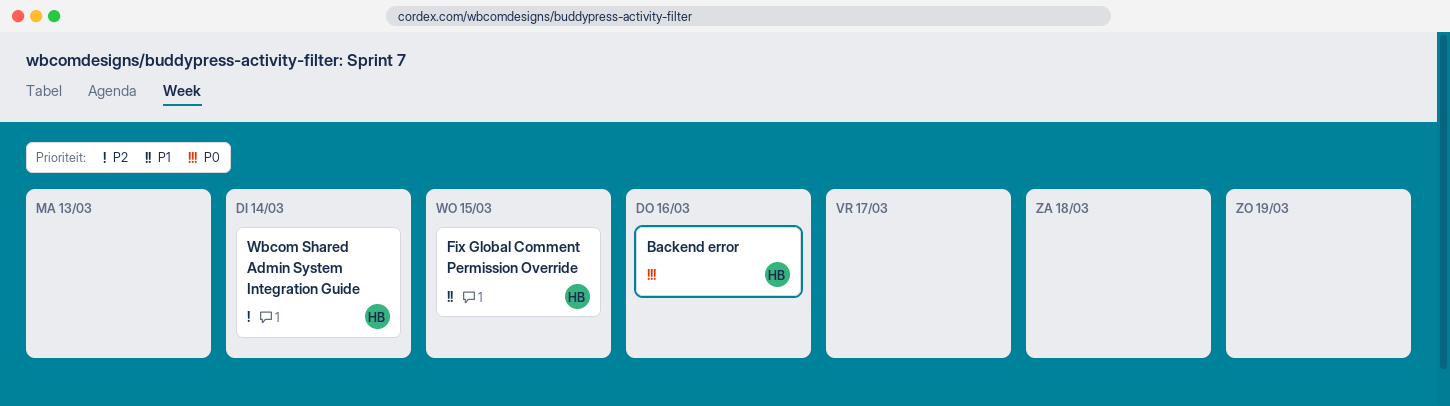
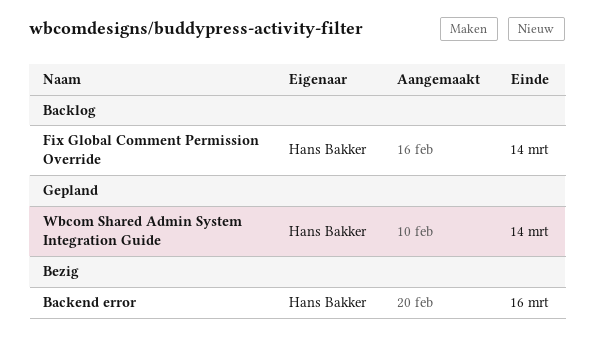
Fix Global Comment Permission Override, due: Mar 15 -> Mar 14

